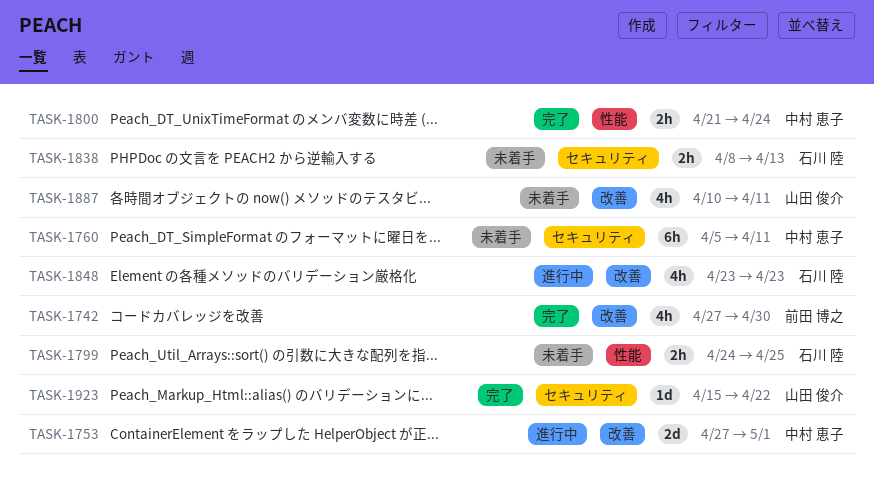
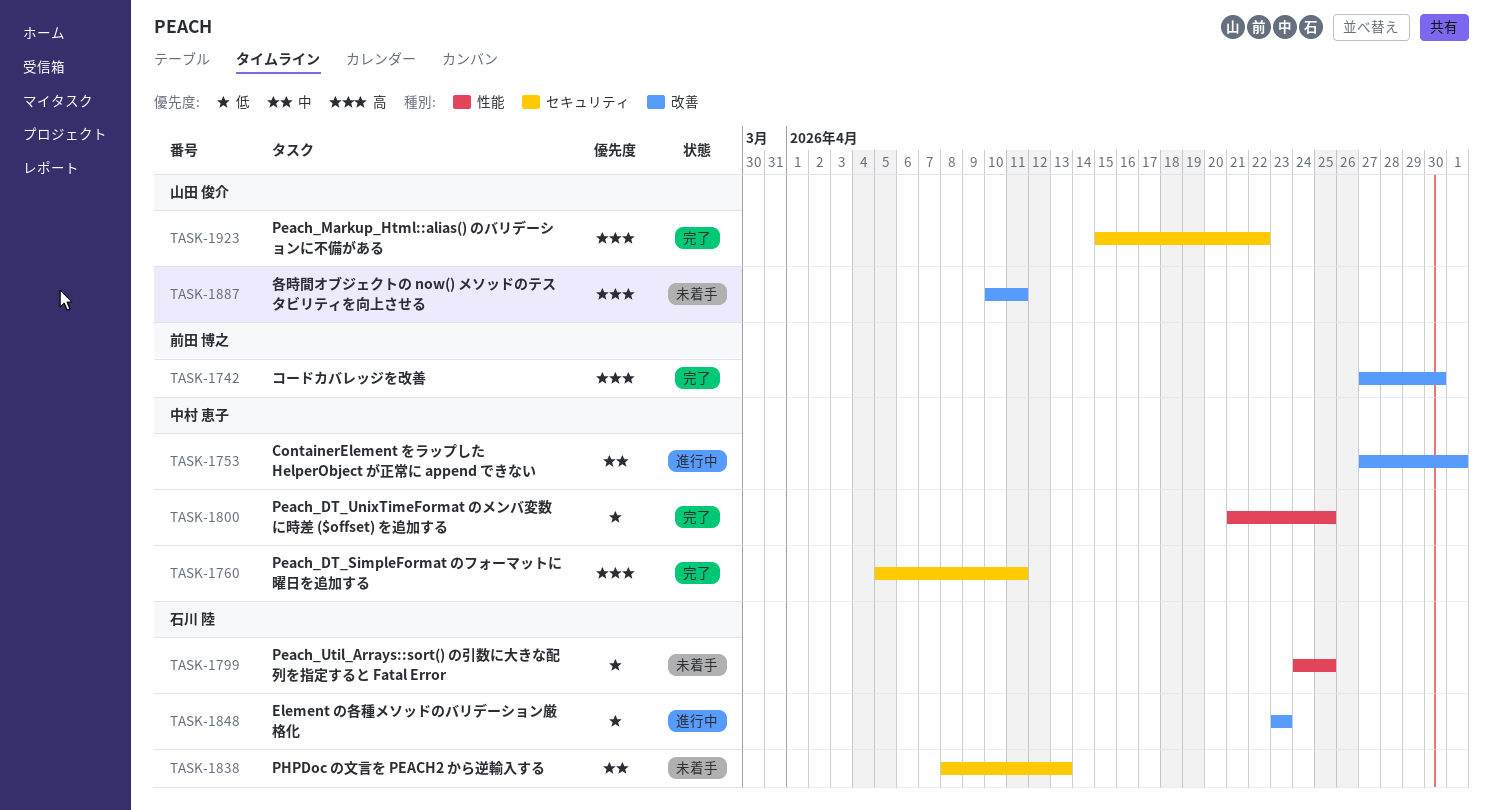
TASK-1760, status: 未着手 -> 完了
TASK-1800, due: Apr 24 -> Apr 25

